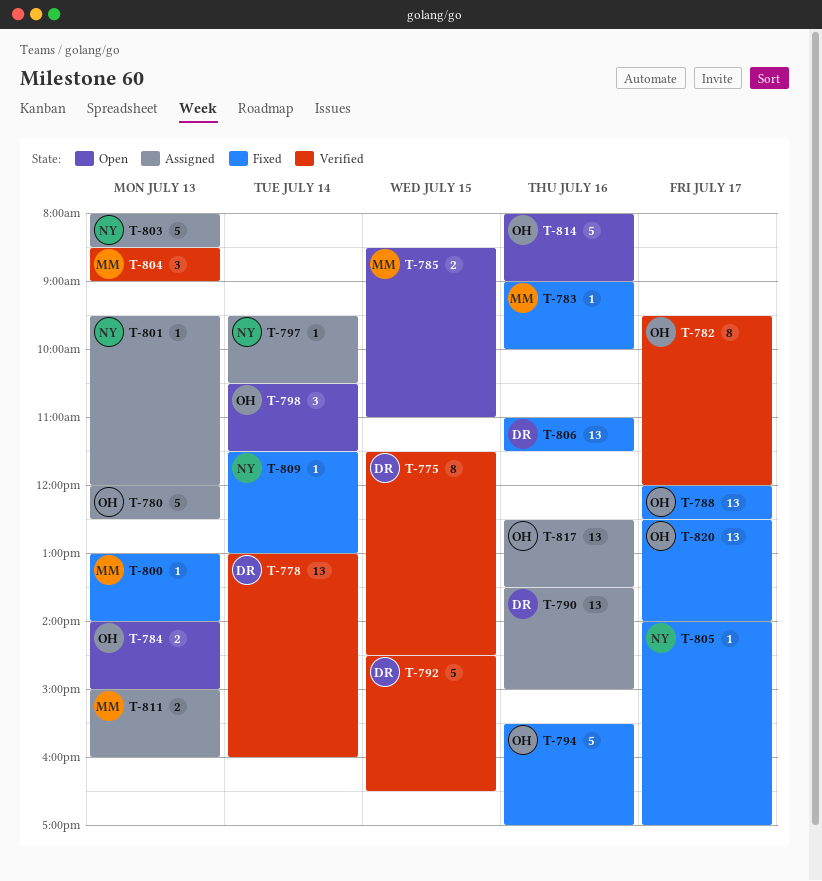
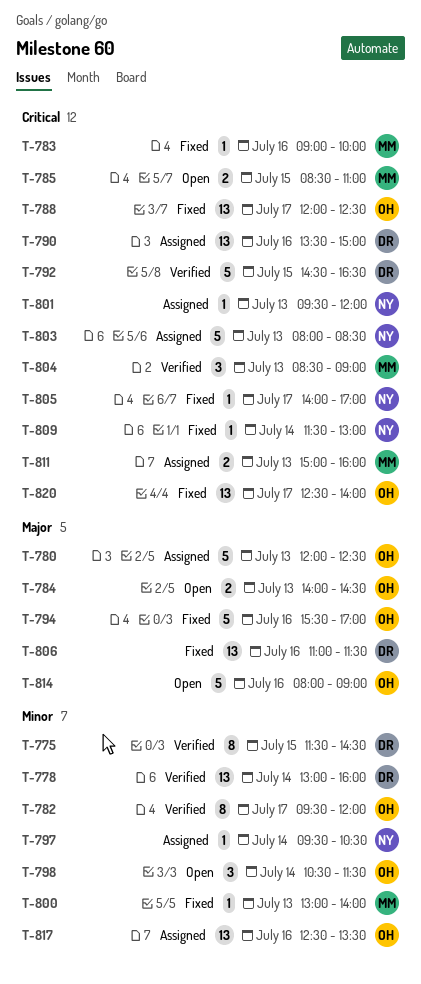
T-784, ends: 15:00 -> 14:30

